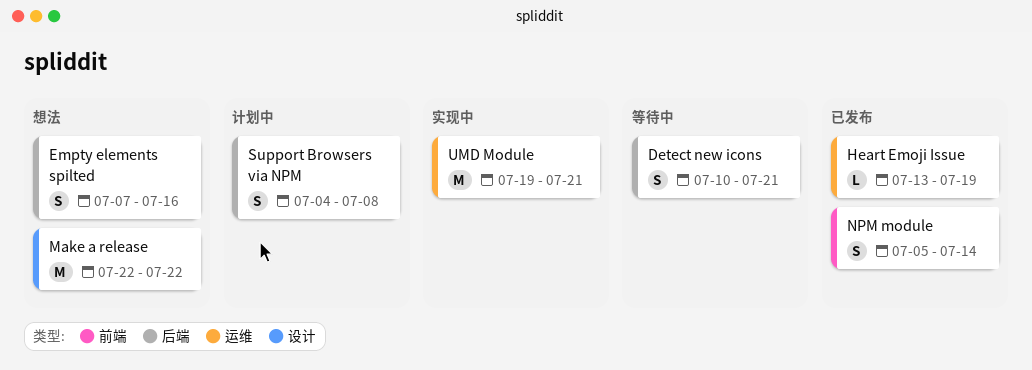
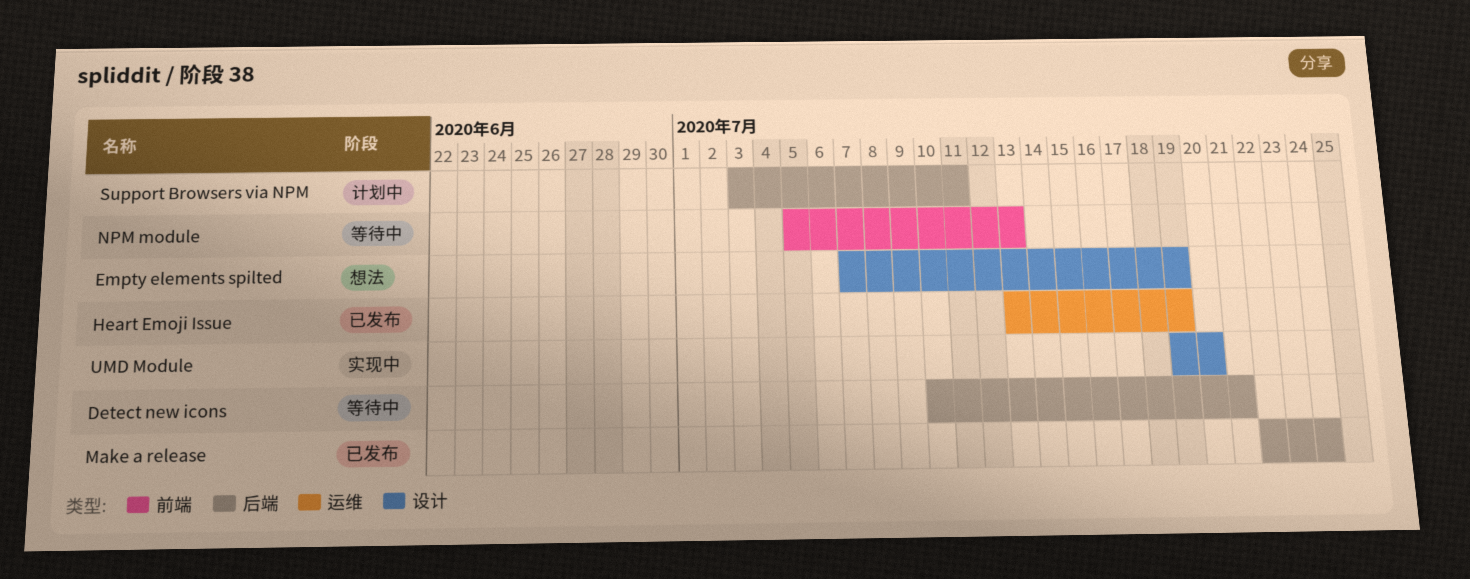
Empty elements spilted, label: 后端 -> 设计
Empty elements spilted, due: Jul 16 -> Jul 19
Make a release, status: 想法 -> 已发布
Make a release, label: 设计 -> 后端
Make a release, due: Jul 22 -> Jul 24
NPM module, status: 已发布 -> 等待中
NPM module, due: Jul 14 -> Jul 13
Support Browsers via NPM, start: Jul 4 -> Jul 3
Support Browsers via NPM, due: Jul 8 -> Jul 11
UMD Module, label: 运维 -> 设计
UMD Module, due: Jul 21 -> Jul 20

